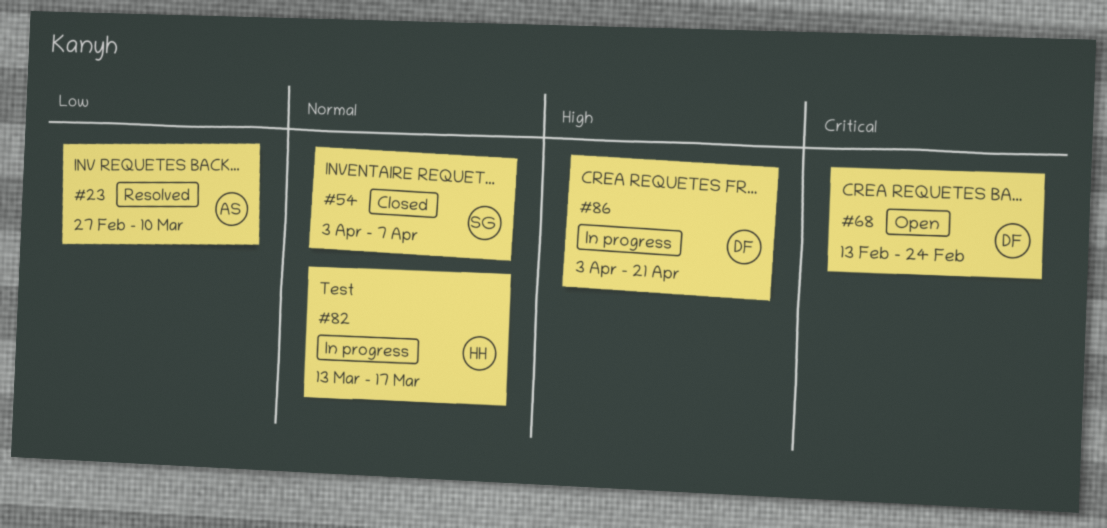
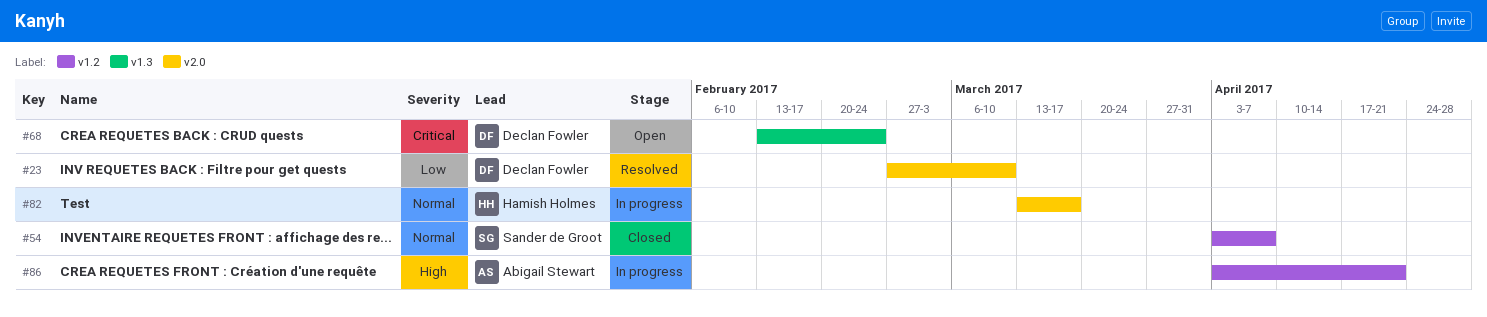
#23, owner: Abigail Stewart -> Declan Fowler
#86, owner: Declan Fowler -> Abigail Stewart

